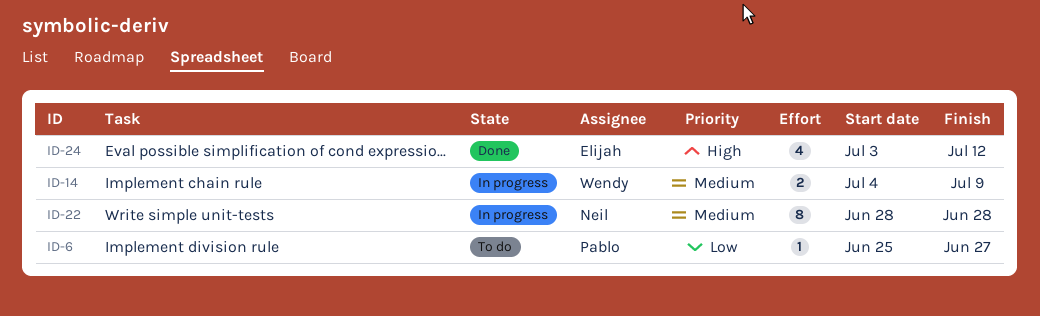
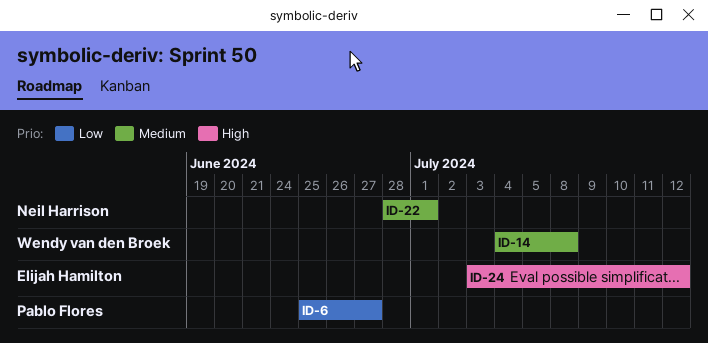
ID-14, due: Jul 9 -> Jul 8
ID-22, due: Jun 28 -> Jul 1

